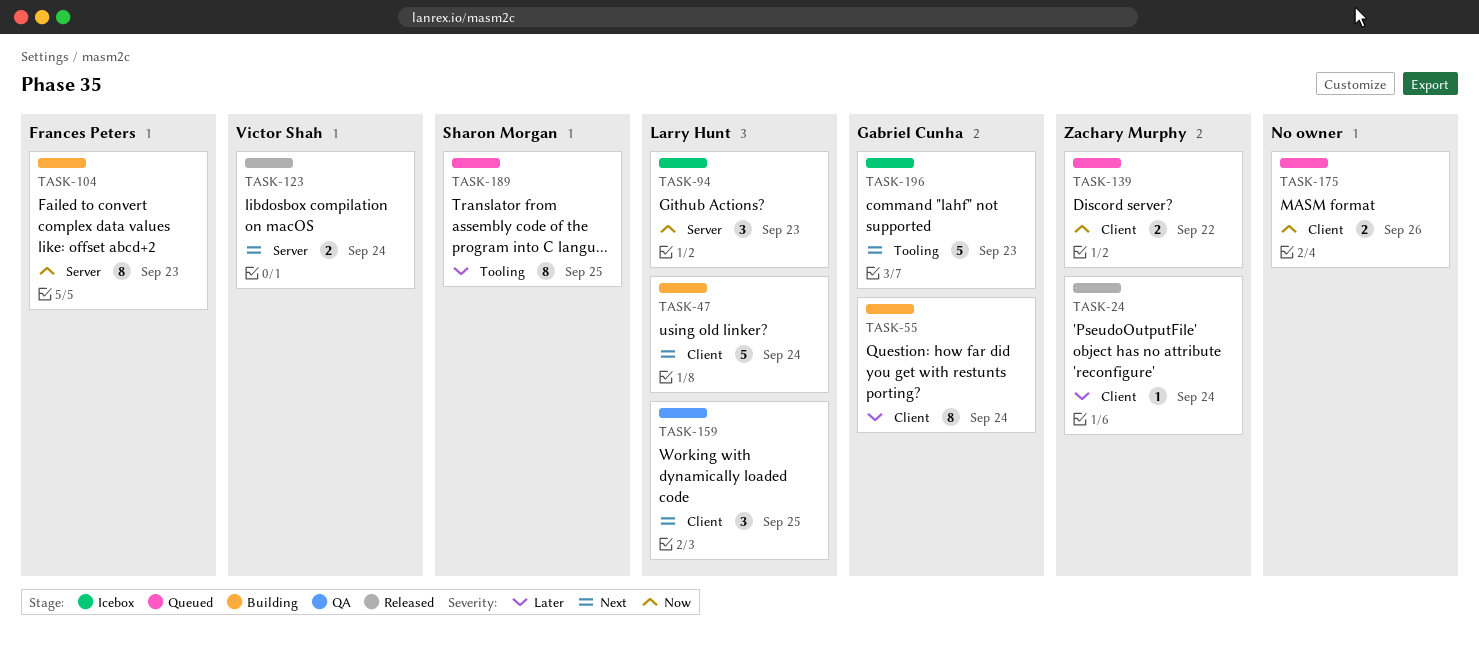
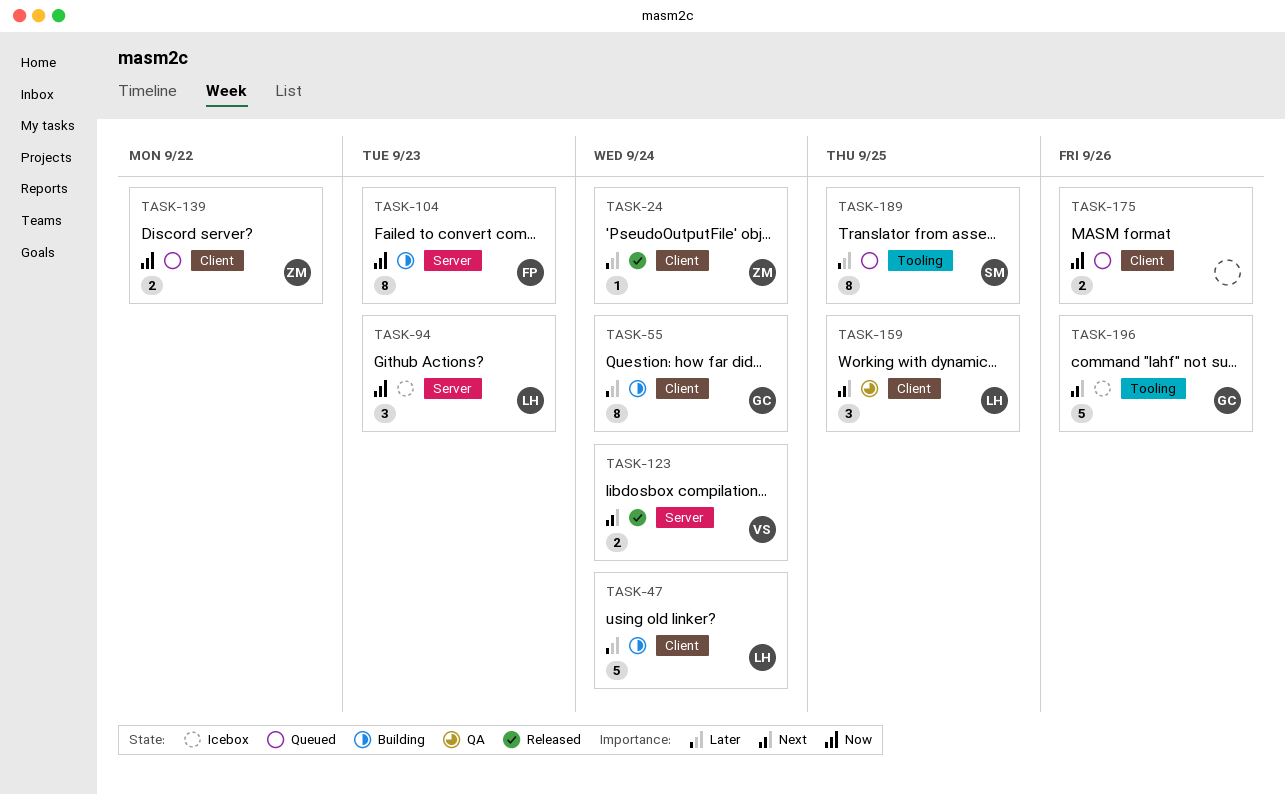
TASK-47, priority: Next -> Later
TASK-196, due: Sep 23 -> Sep 26

